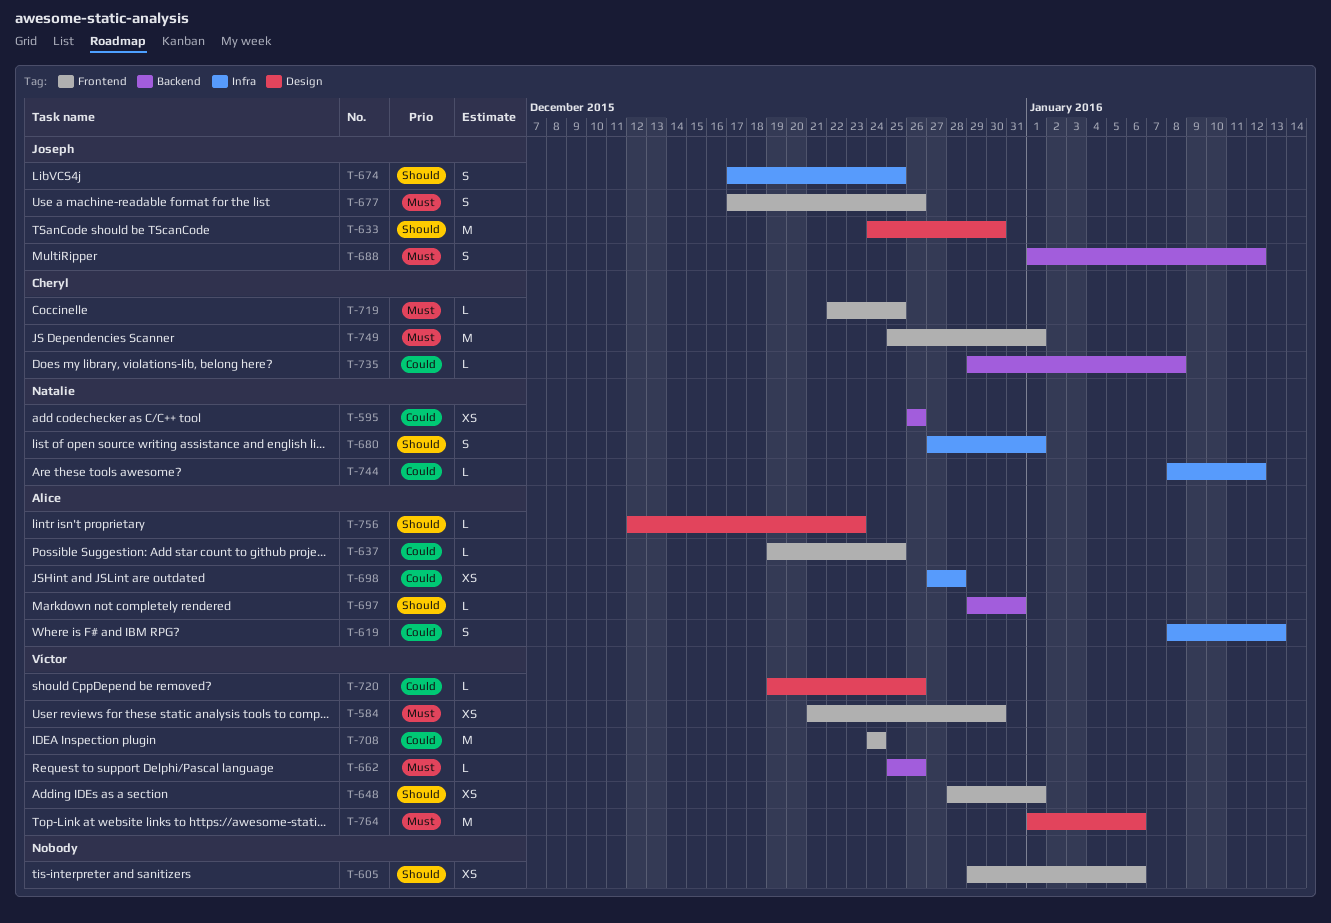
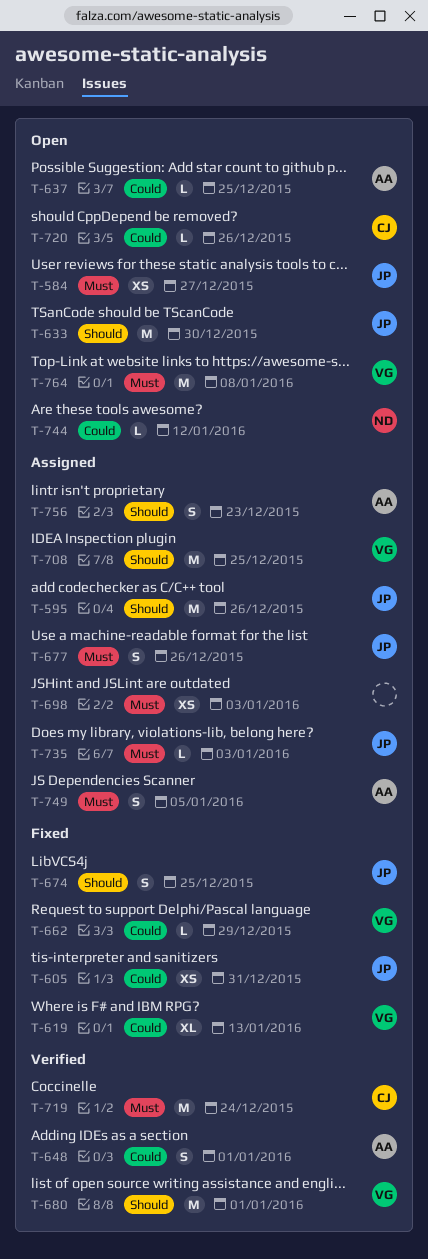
T-584, owner: Víctor -> Joseph
T-584, due: Dec 30 -> Dec 27
T-595, owner: Natalie -> Joseph
T-595, priority: Could -> Should
T-595, estimate: XS -> M
T-605, owner: none -> Joseph
T-605, priority: Should -> Could
T-605, due: Jan 6 -> Dec 31
T-619, owner: Alice -> Víctor
T-619, estimate: S -> XL
T-648, owner: Víctor -> Alice
T-648, priority: Should -> Could
T-648, estimate: XS -> S
T-662, priority: Must -> Could
T-662, due: Dec 26 -> Dec 29
T-680, owner: Natalie -> Víctor
T-680, estimate: S -> M
T-688: present -> none
T-697: present -> none
T-698, owner: Alice -> none
T-698, priority: Could -> Must
T-698, due: Dec 28 -> Jan 3
T-708, priority: Could -> Should
T-708, due: Dec 24 -> Dec 25
T-719, estimate: L -> M
T-719, due: Dec 25 -> Dec 24
T-720, owner: Víctor -> Cheryl
T-735, owner: Cheryl -> Joseph
T-735, priority: Could -> Must
T-735, due: Jan 8 -> Jan 3
T-749, owner: Cheryl -> Alice
T-749, estimate: M -> S
T-749, due: Jan 1 -> Jan 5
T-756, estimate: L -> S
T-764, due: Jan 6 -> Jan 8

